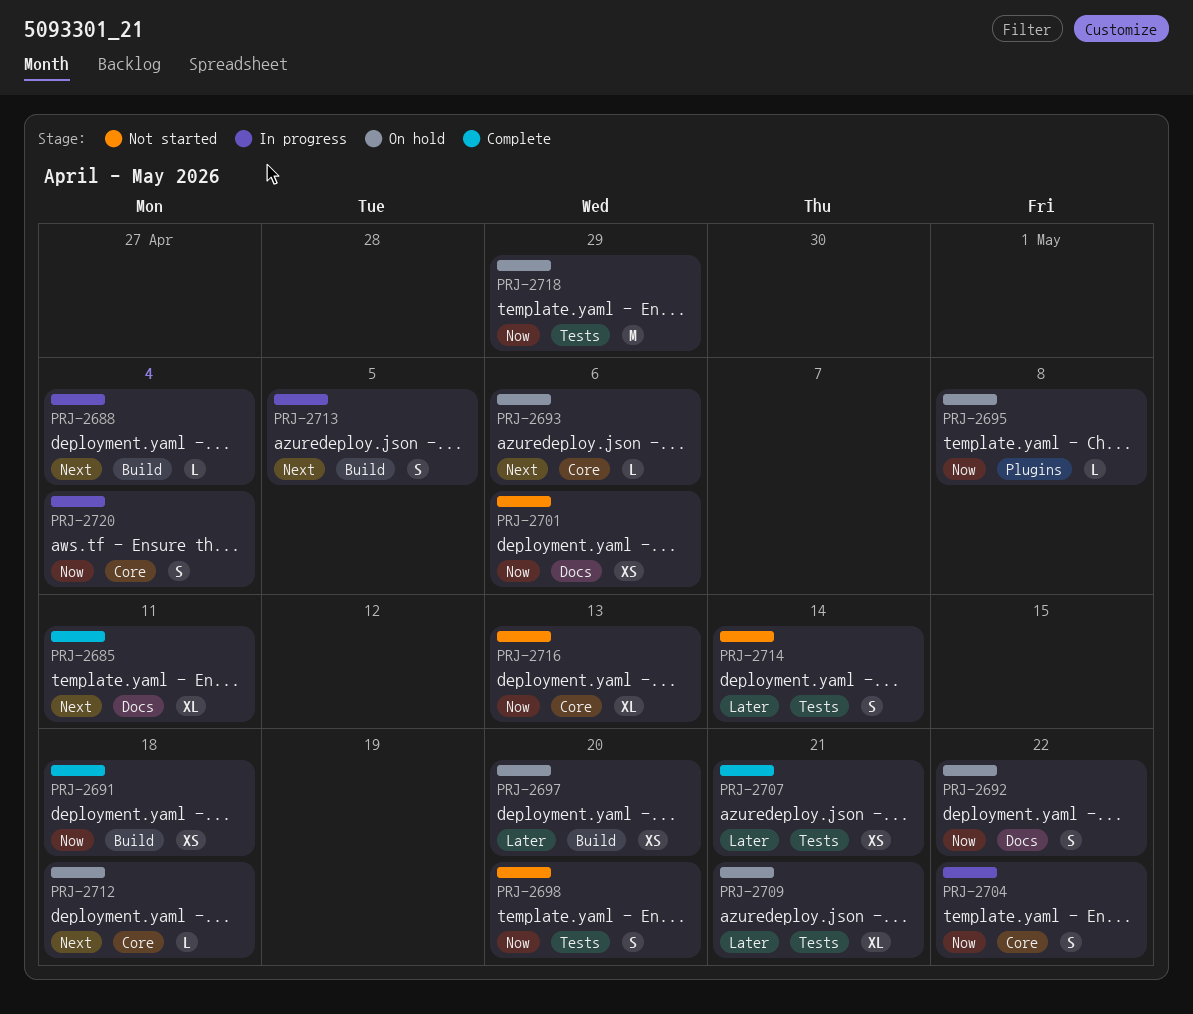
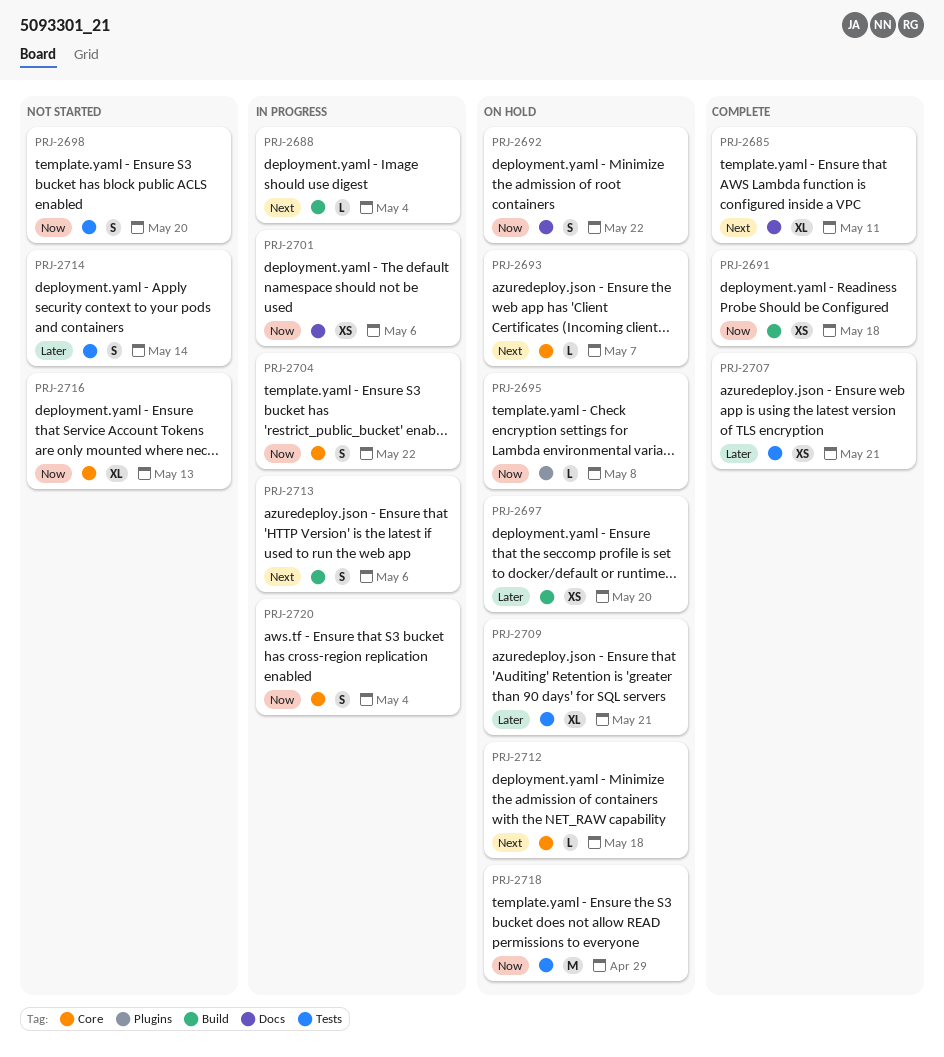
PRJ-2693, due: May 6 -> May 7
PRJ-2701, status: Not started -> In progress
PRJ-2713, due: May 5 -> May 6

